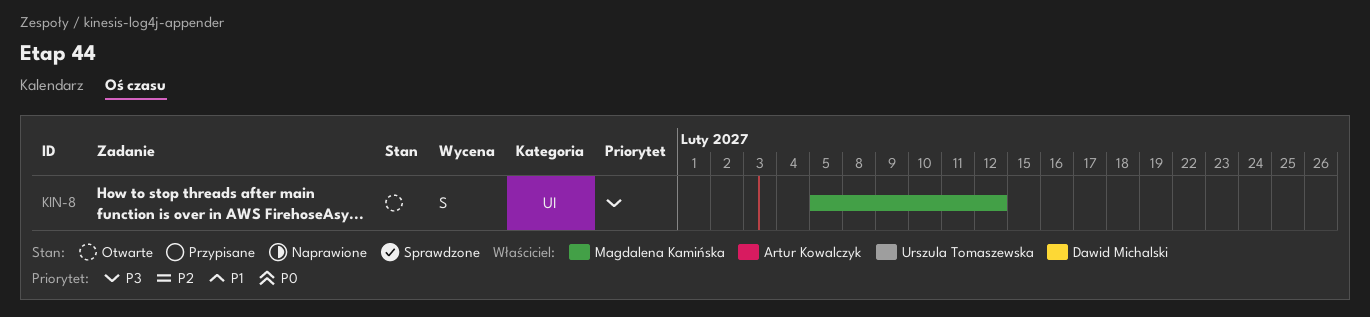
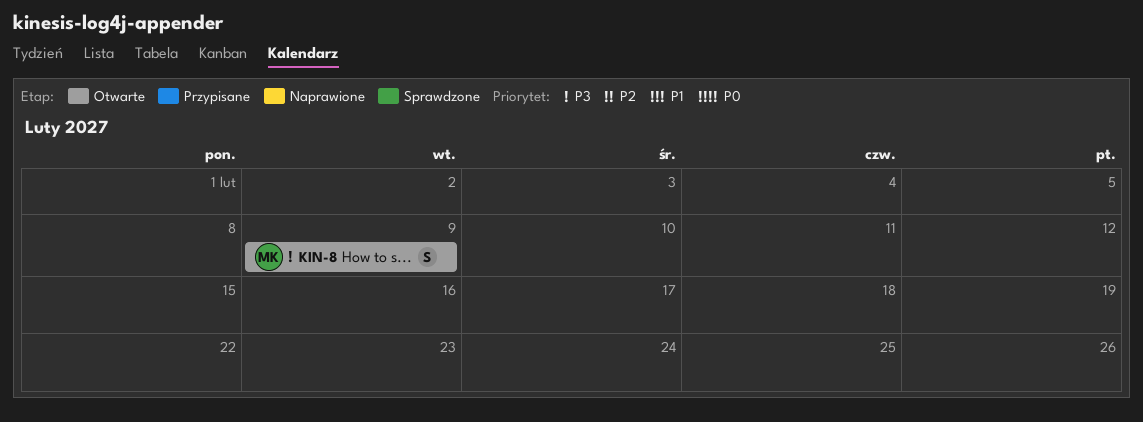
KIN-8, start: Feb 5 -> Feb 9
KIN-8, due: Feb 12 -> Feb 9

